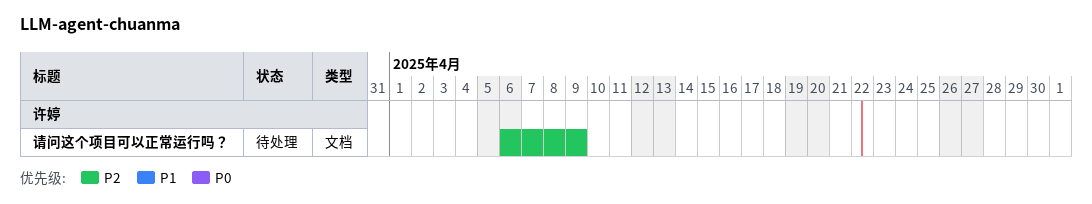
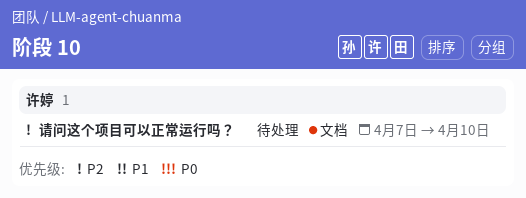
请问这个项目可以正常运行吗？, start: Apr 6 -> Apr 7
请问这个项目可以正常运行吗？, due: Apr 9 -> Apr 10

